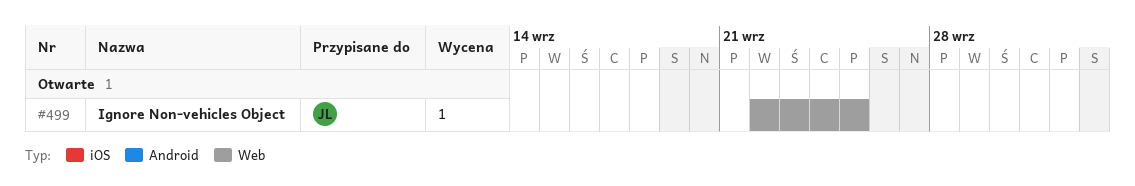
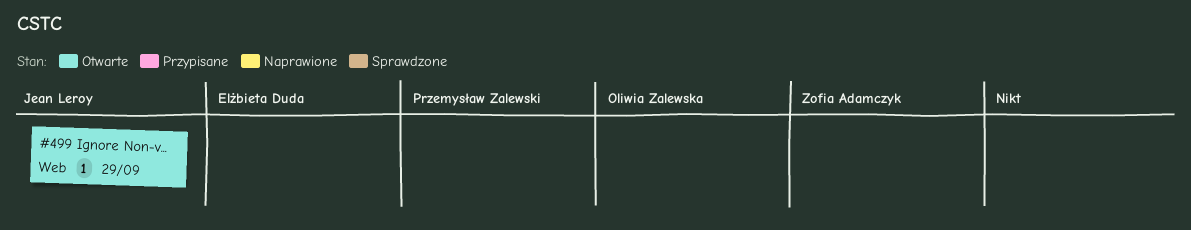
#499, due: Sep 25 -> Sep 29

